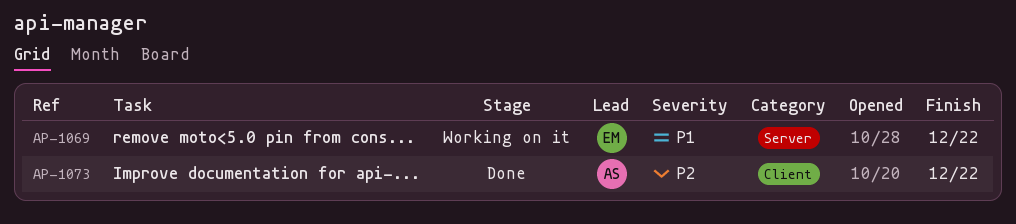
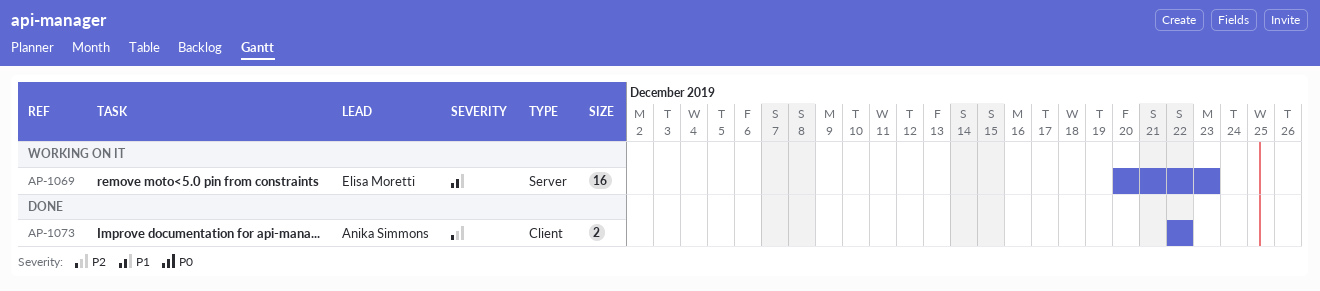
AP-1069, due: Dec 22 -> Dec 23

